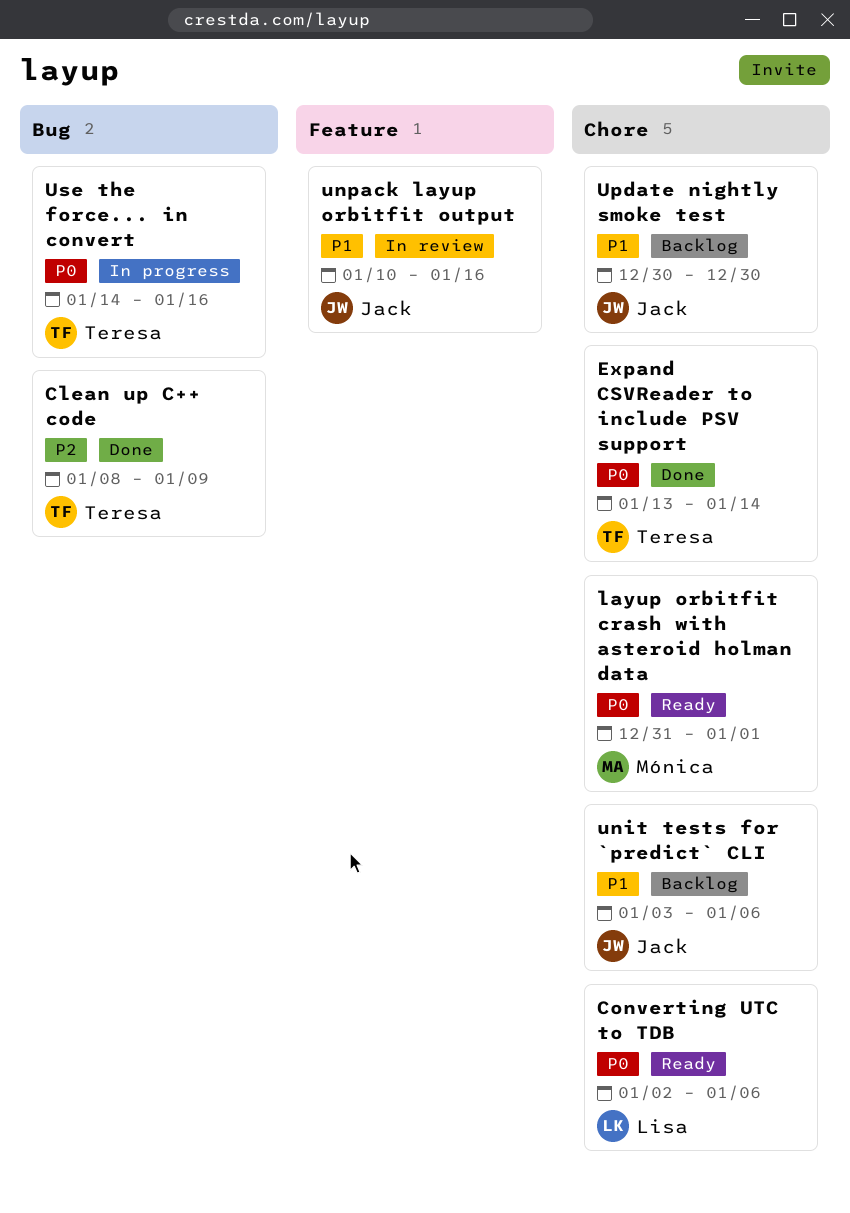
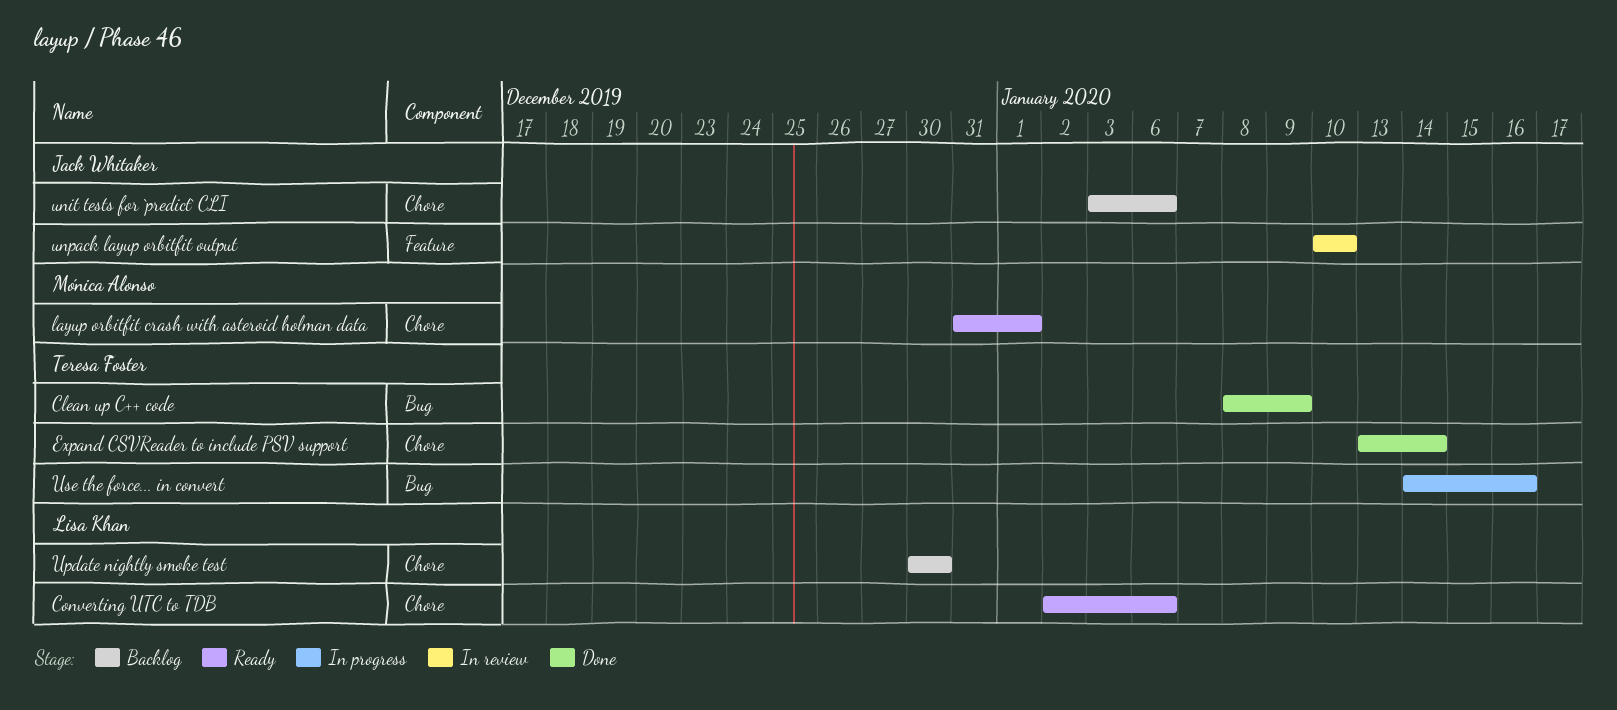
unpack layup orbitfit output, due: Jan 16 -> Jan 10
Update nightly smoke test, owner: Jack Whitaker -> Lisa Khan

